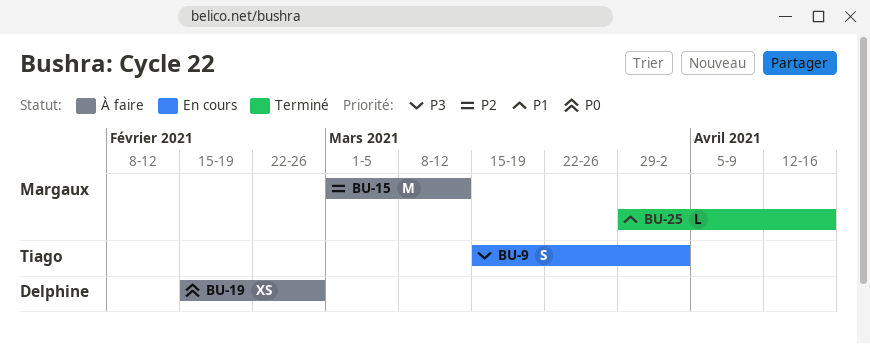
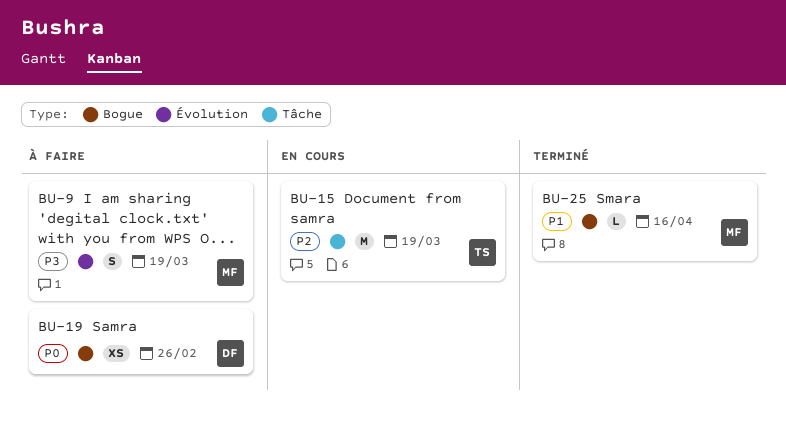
BU-9, status: En cours -> À faire
BU-9, owner: Tiago -> Margaux
BU-9, due: Apr 2 -> Mar 19
BU-15, status: À faire -> En cours
BU-15, owner: Margaux -> Tiago
BU-15, due: Mar 12 -> Mar 19

